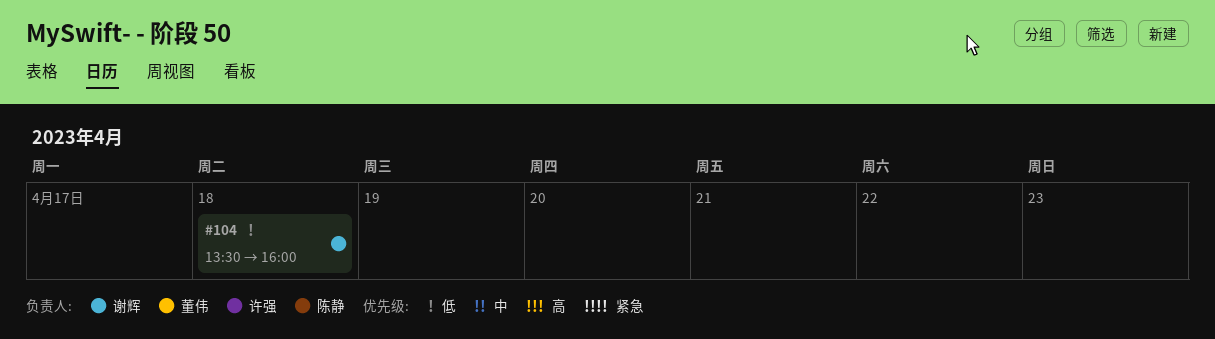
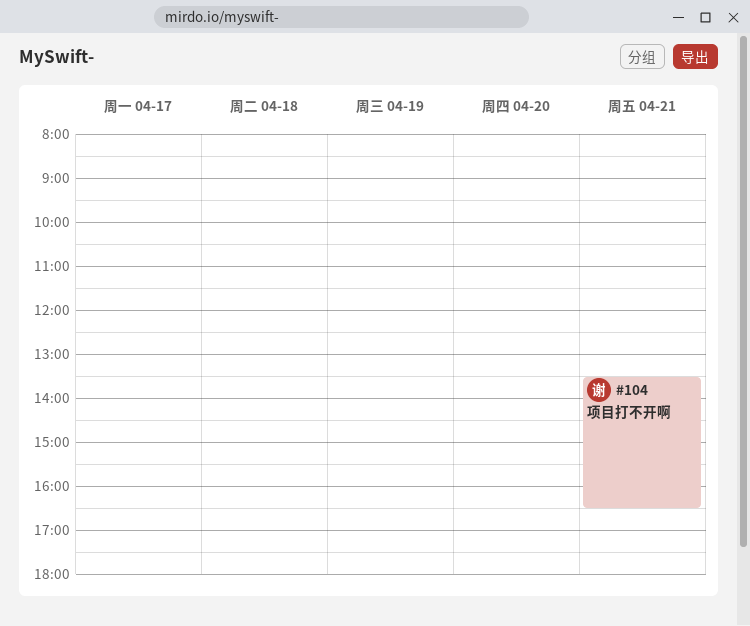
#104, day: Apr 18 -> Apr 21
#104, ends: 16:00 -> 16:30

